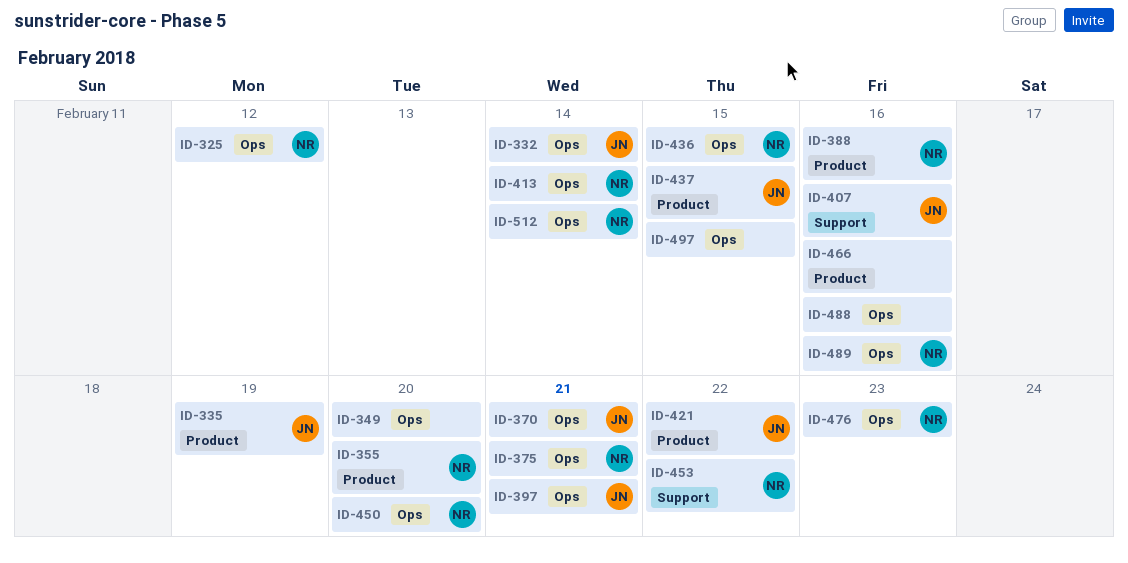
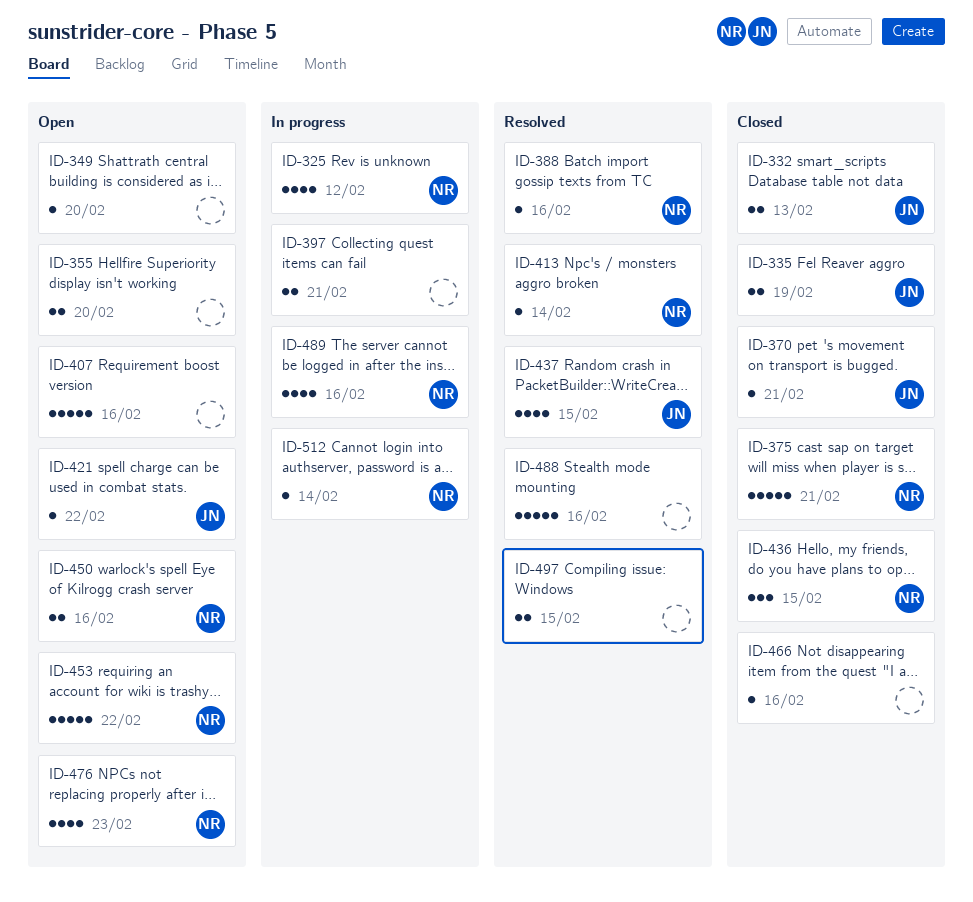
ID-332, due: Feb 14 -> Feb 13
ID-355, owner: NR -> none
ID-397, owner: JN -> none
ID-407, owner: JN -> none
ID-450, due: Feb 20 -> Feb 16

